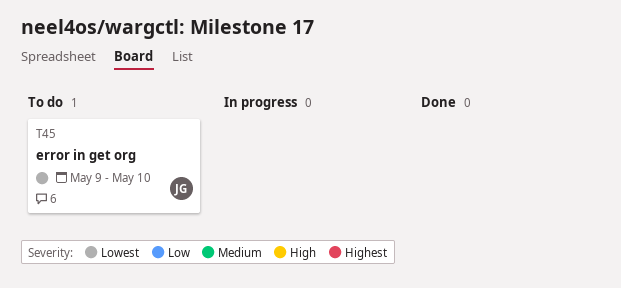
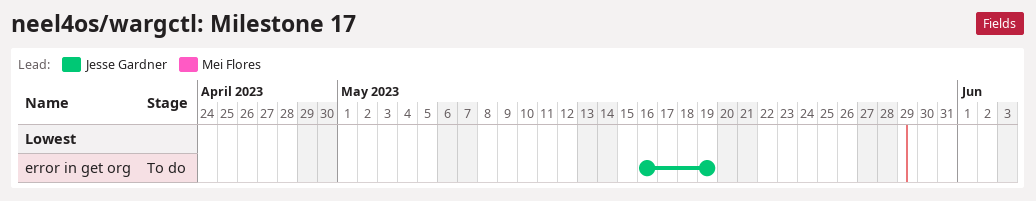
error in get org, start: May 9 -> May 16
error in get org, due: May 10 -> May 19

